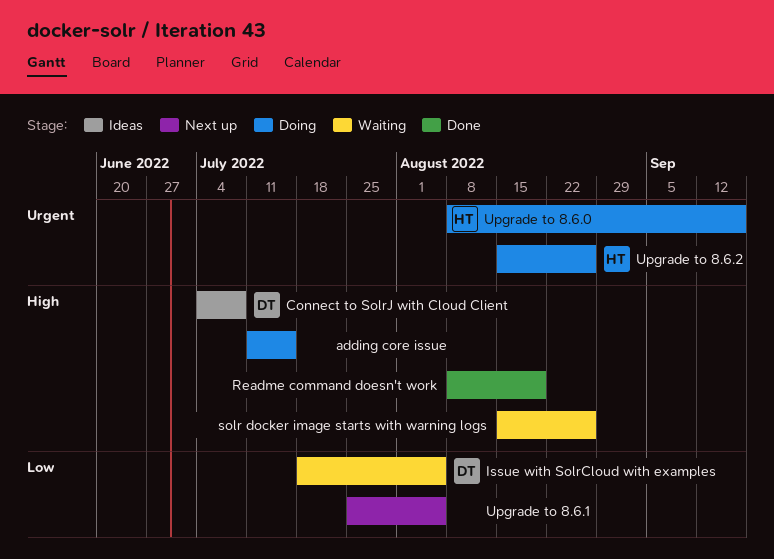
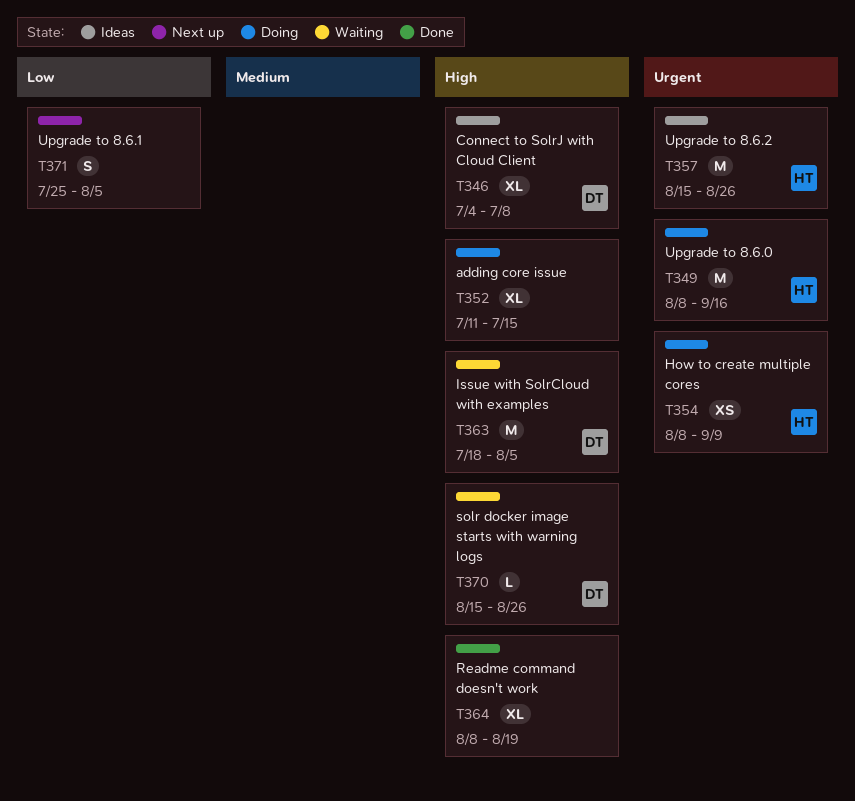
How to create multiple cores: none -> present
Issue with SolrCloud with examples, priority: Low -> High
solr docker image starts with warning logs, owner: none -> DT
Upgrade to 8.6.2, status: Doing -> Ideas

